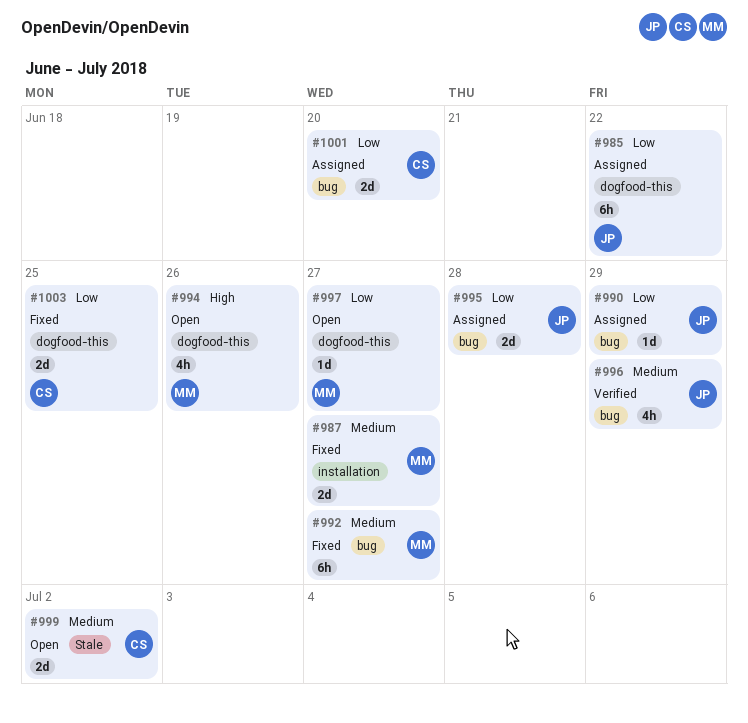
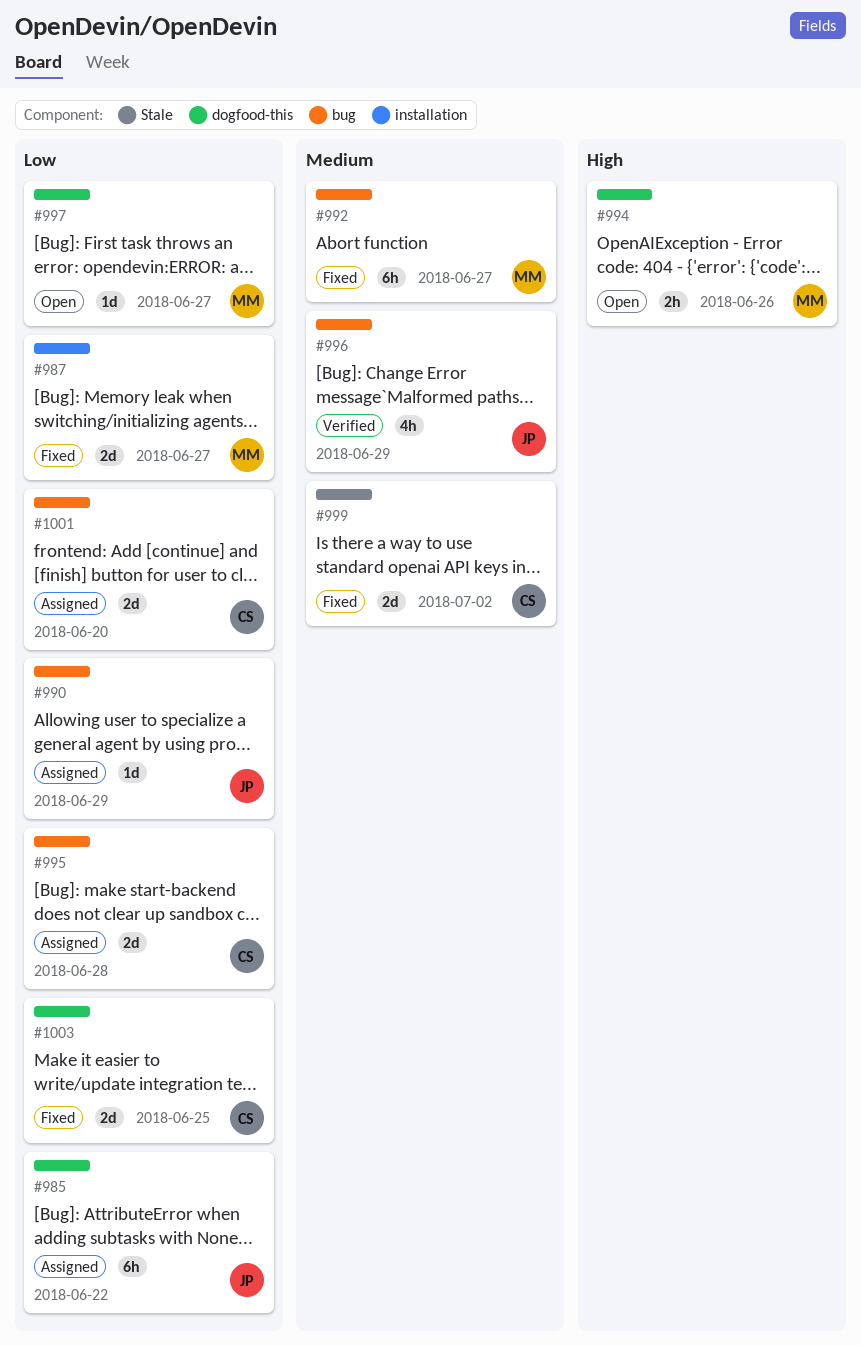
#987, priority: Medium -> Low
#994, estimate: 4h -> 2h
#995, owner: JP -> CS
#999, status: Open -> Fixed

